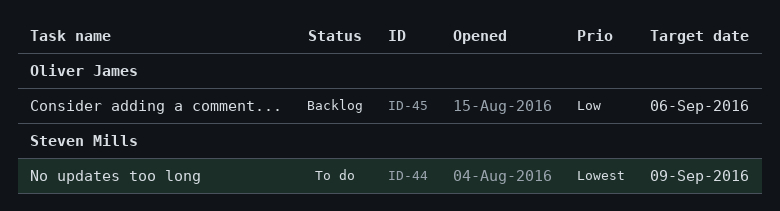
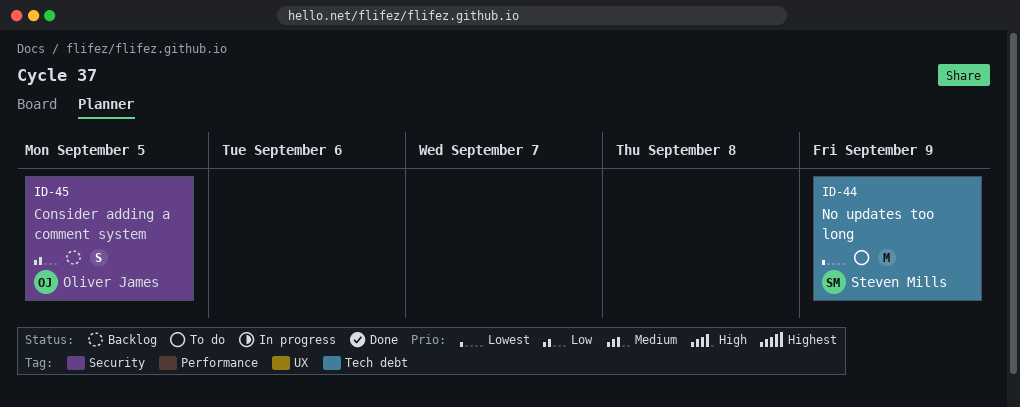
ID-45, due: Sep 6 -> Sep 5

